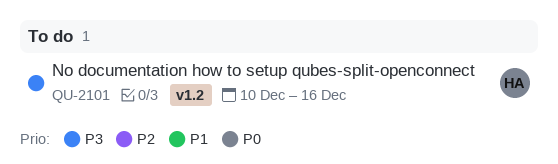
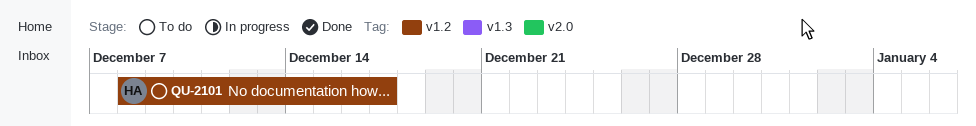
QU-2101, start: Dec 10 -> Dec 8
QU-2101, due: Dec 16 -> Dec 17

